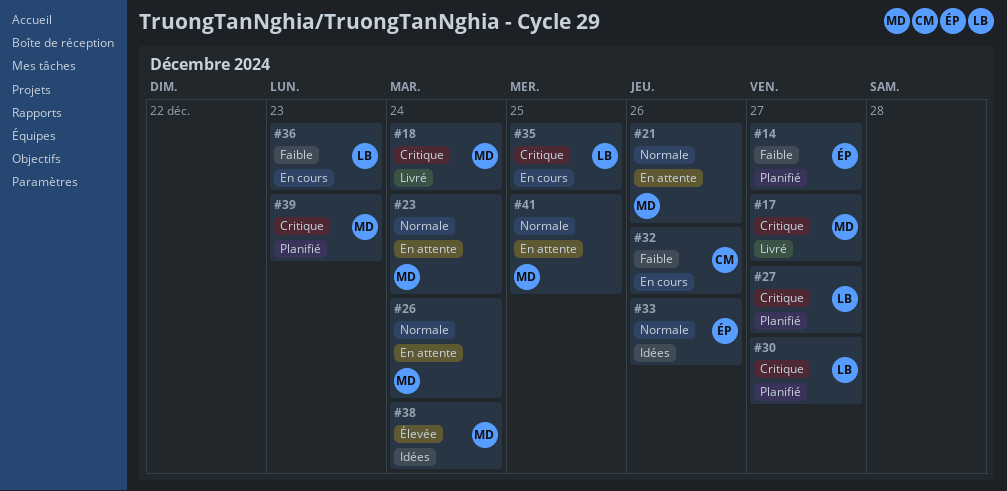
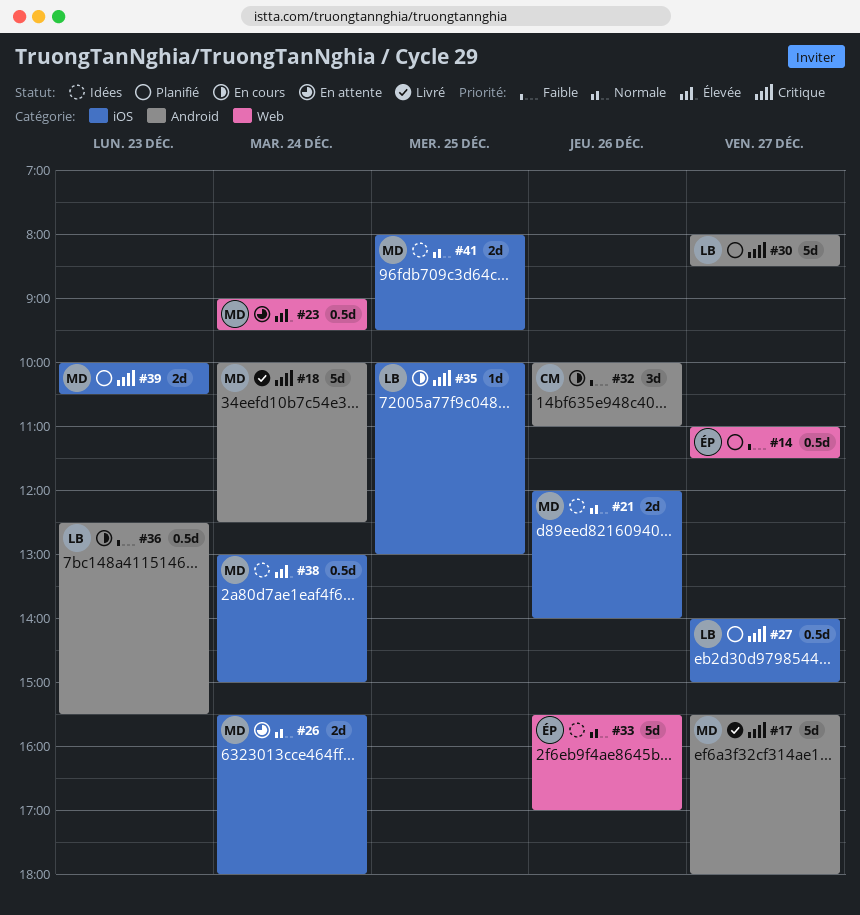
#21, status: En attente -> Idées
#23, priority: Normale -> Élevée
#41, status: En attente -> Idées

